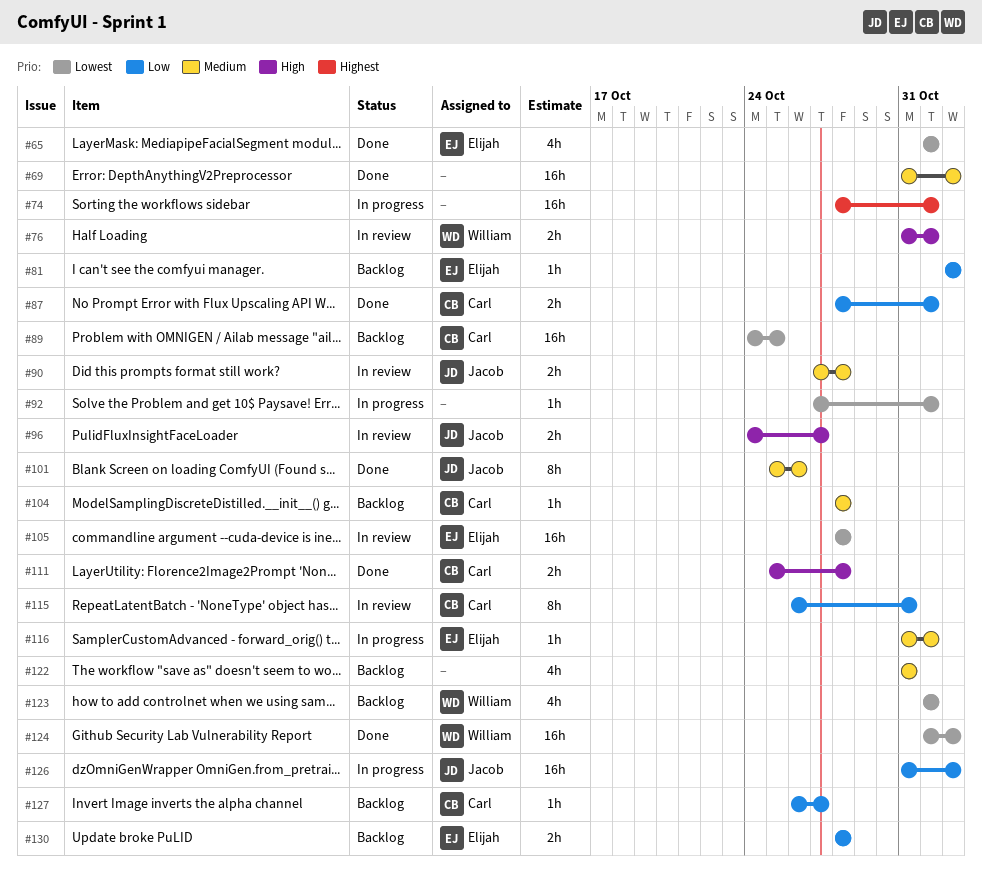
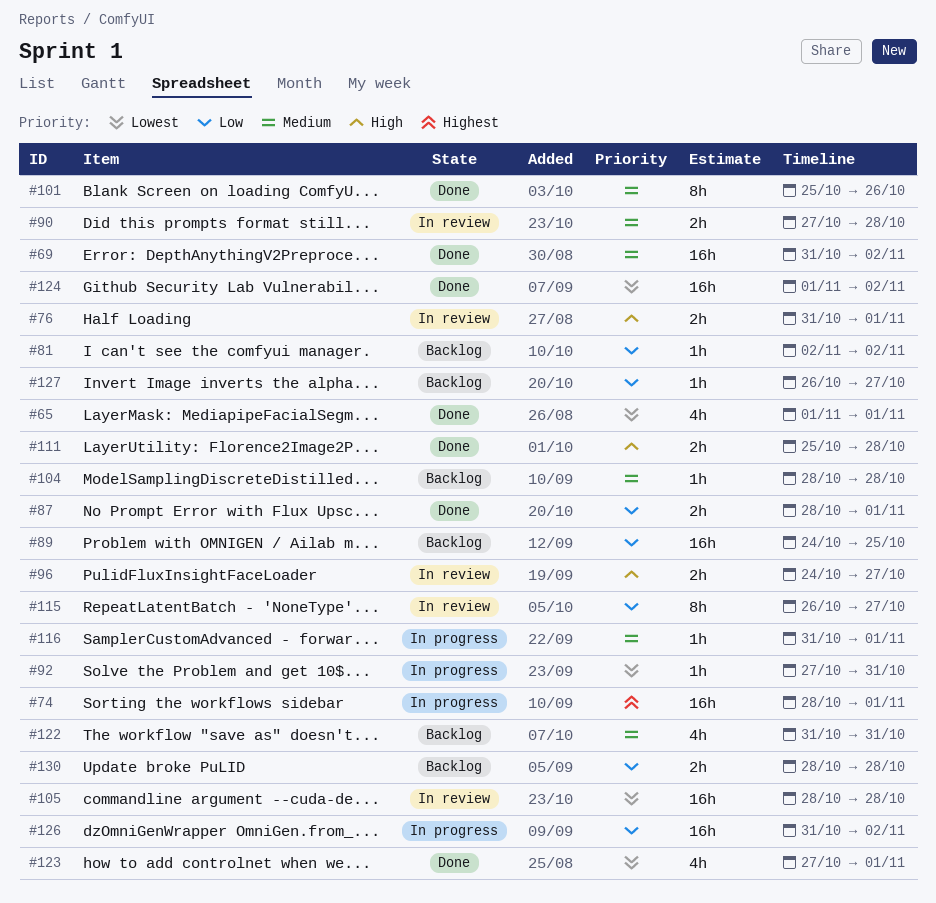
#89, priority: Lowest -> Low
#92, due: Nov 1 -> Oct 31
#115, due: Oct 31 -> Oct 27
#123, status: Backlog -> Done
#123, start: Nov 1 -> Oct 27

